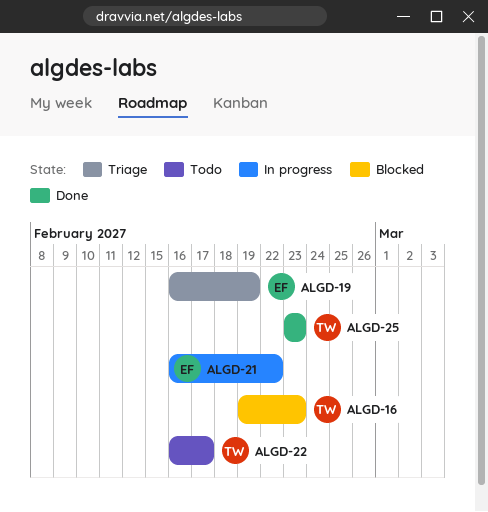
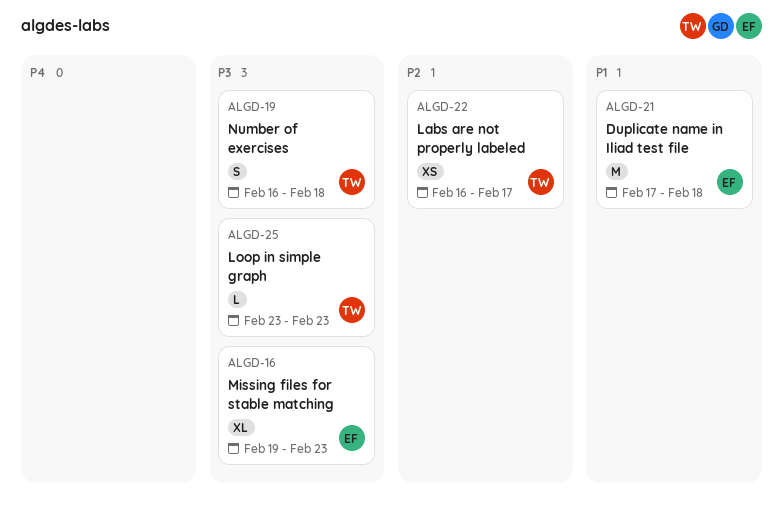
ALGD-16, owner: TW -> EF
ALGD-19, owner: EF -> TW
ALGD-19, due: Feb 19 -> Feb 18
ALGD-21, start: Feb 16 -> Feb 17
ALGD-21, due: Feb 22 -> Feb 18

